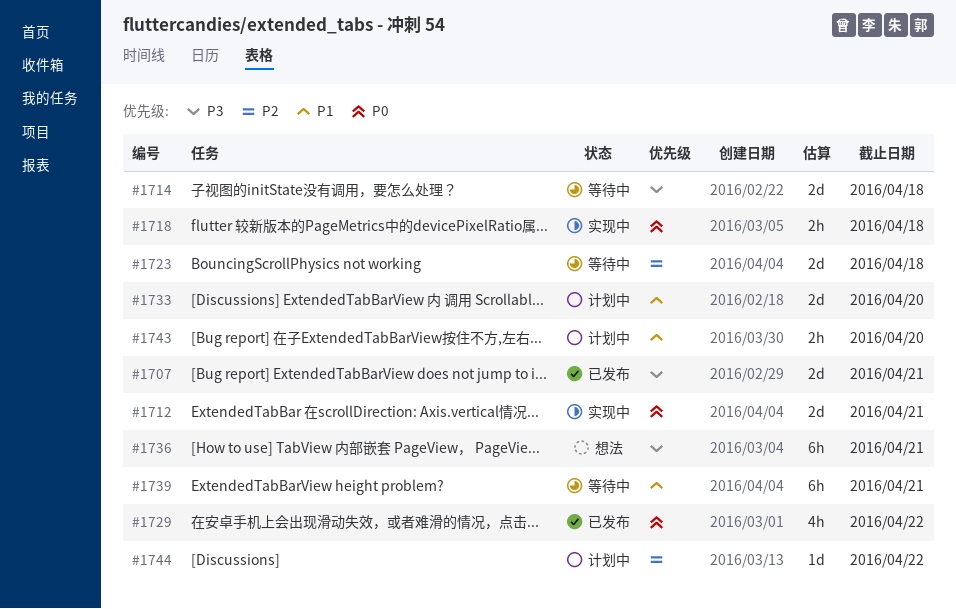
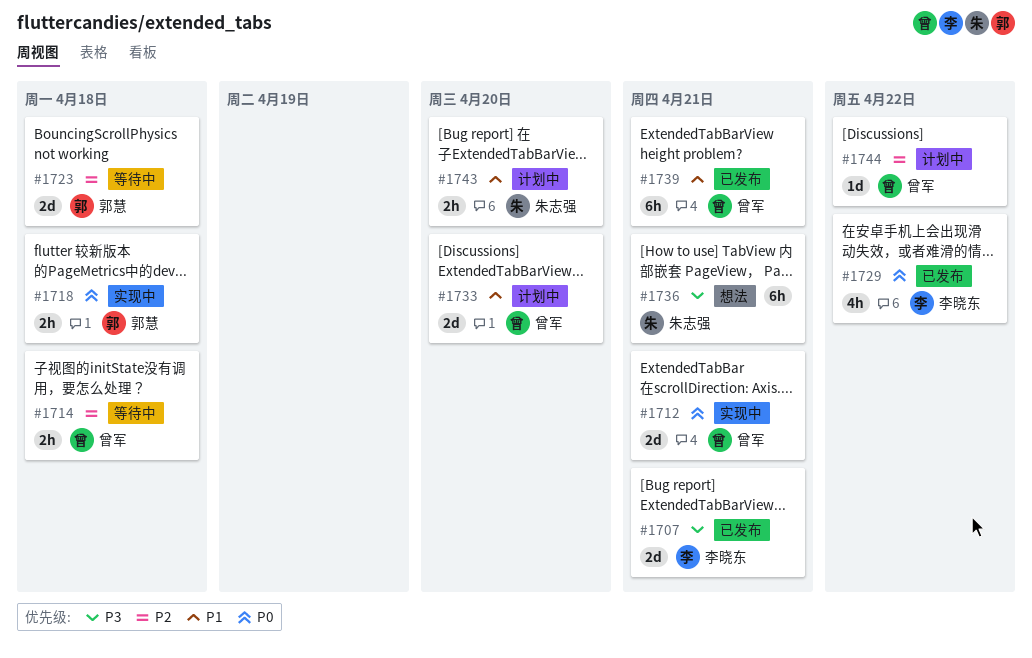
#1714, priority: P3 -> P2
#1714, estimate: 2d -> 2h
#1739, status: 等待中 -> 已发布

